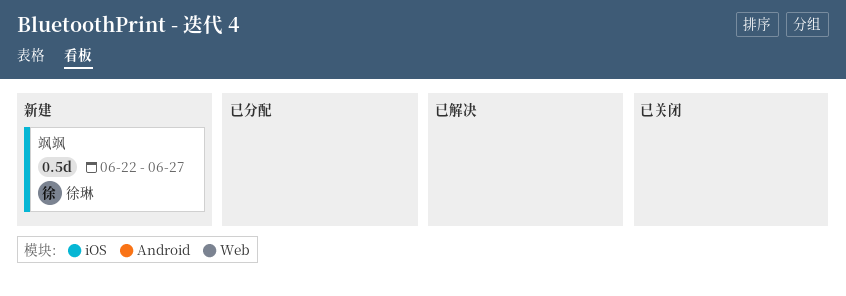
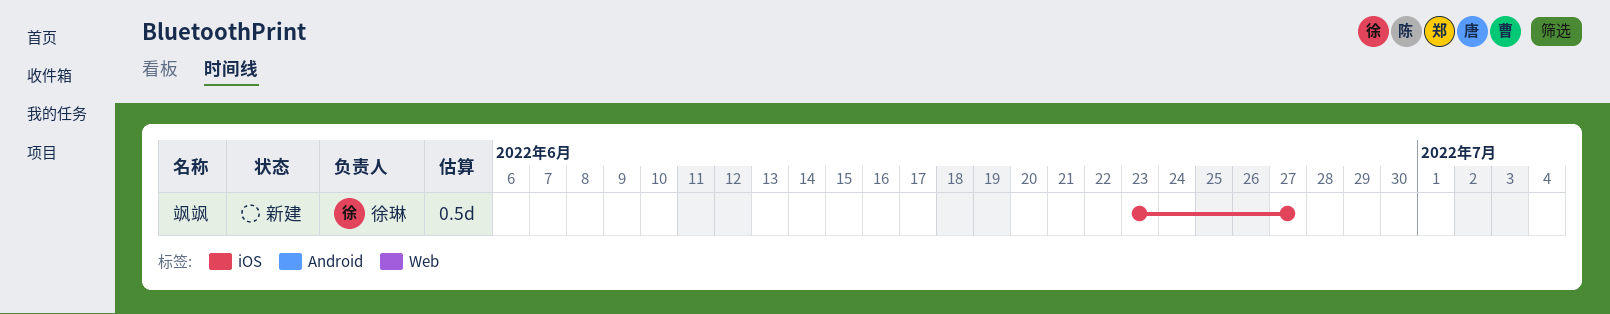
飒飒, start: Jun 22 -> Jun 23

